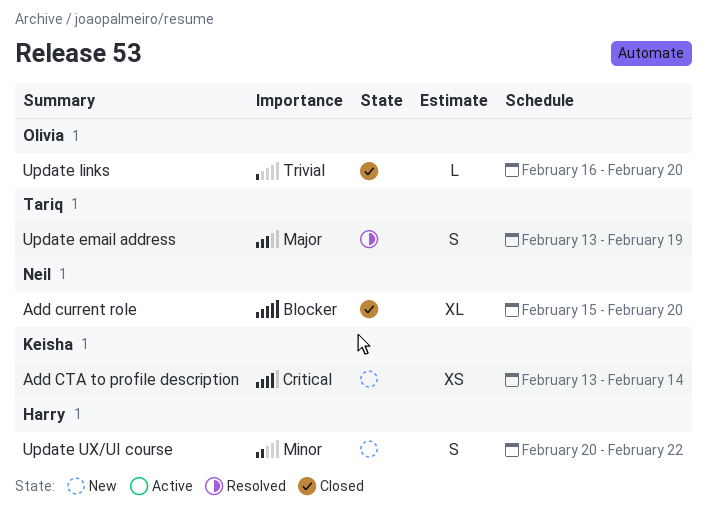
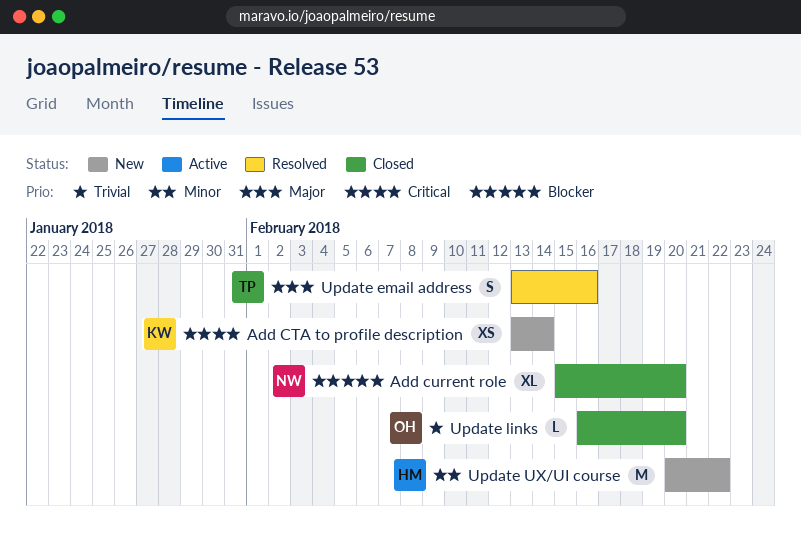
Update email address, due: Feb 19 -> Feb 16
Update UX/UI course, estimate: S -> M

